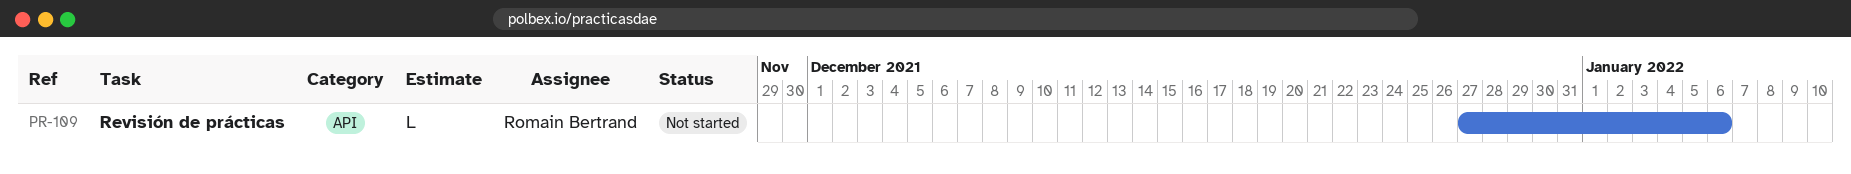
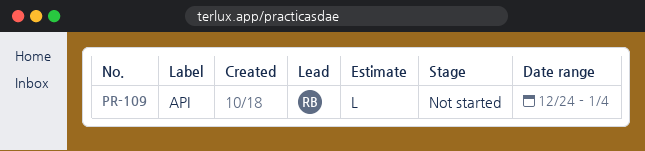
PR-109, start: Dec 27 -> Dec 24
PR-109, due: Jan 6 -> Jan 4

